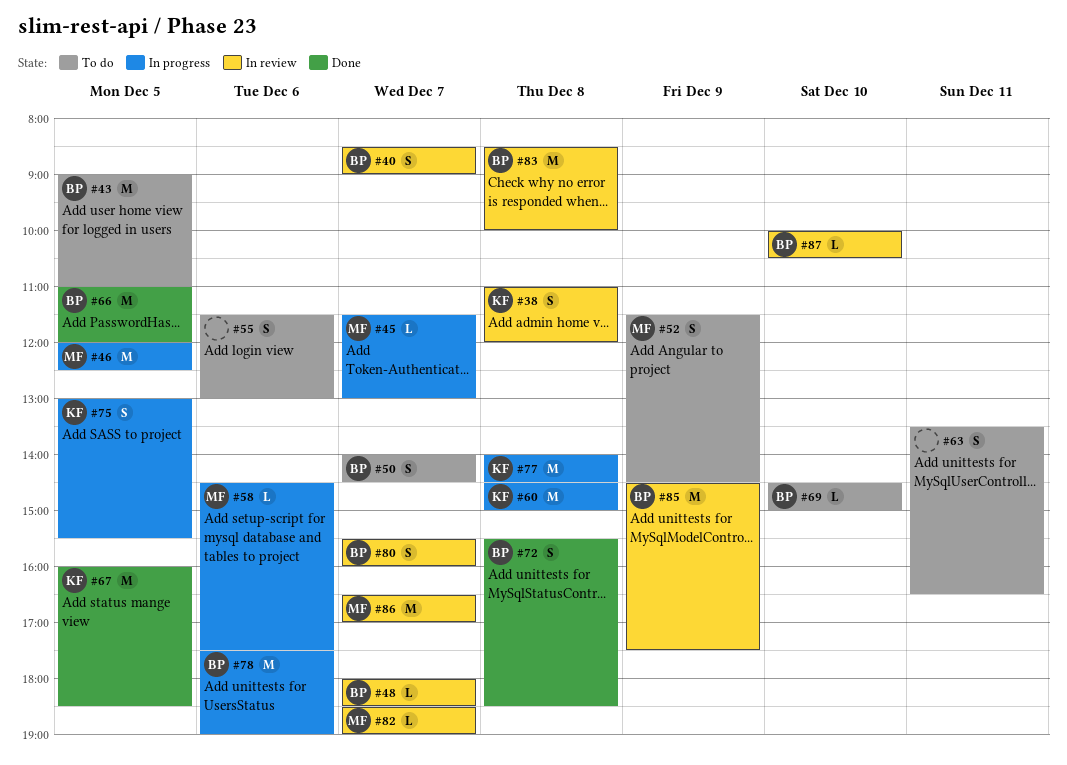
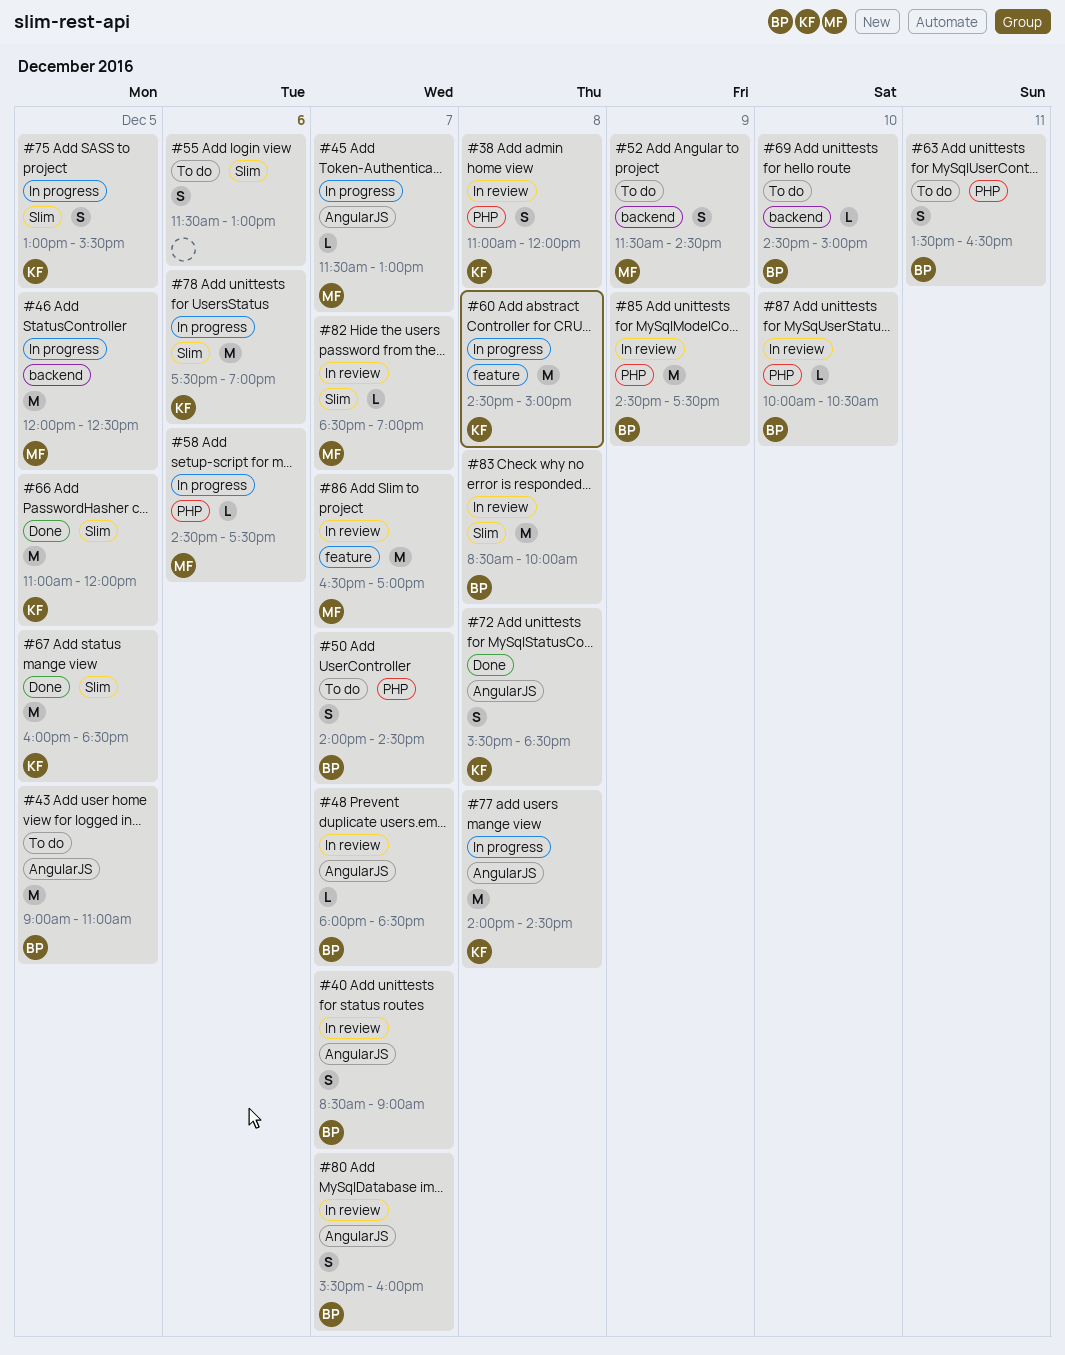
#63, owner: none -> BP
#66, owner: BP -> KF
#72, owner: BP -> KF
#78, owner: BP -> KF

